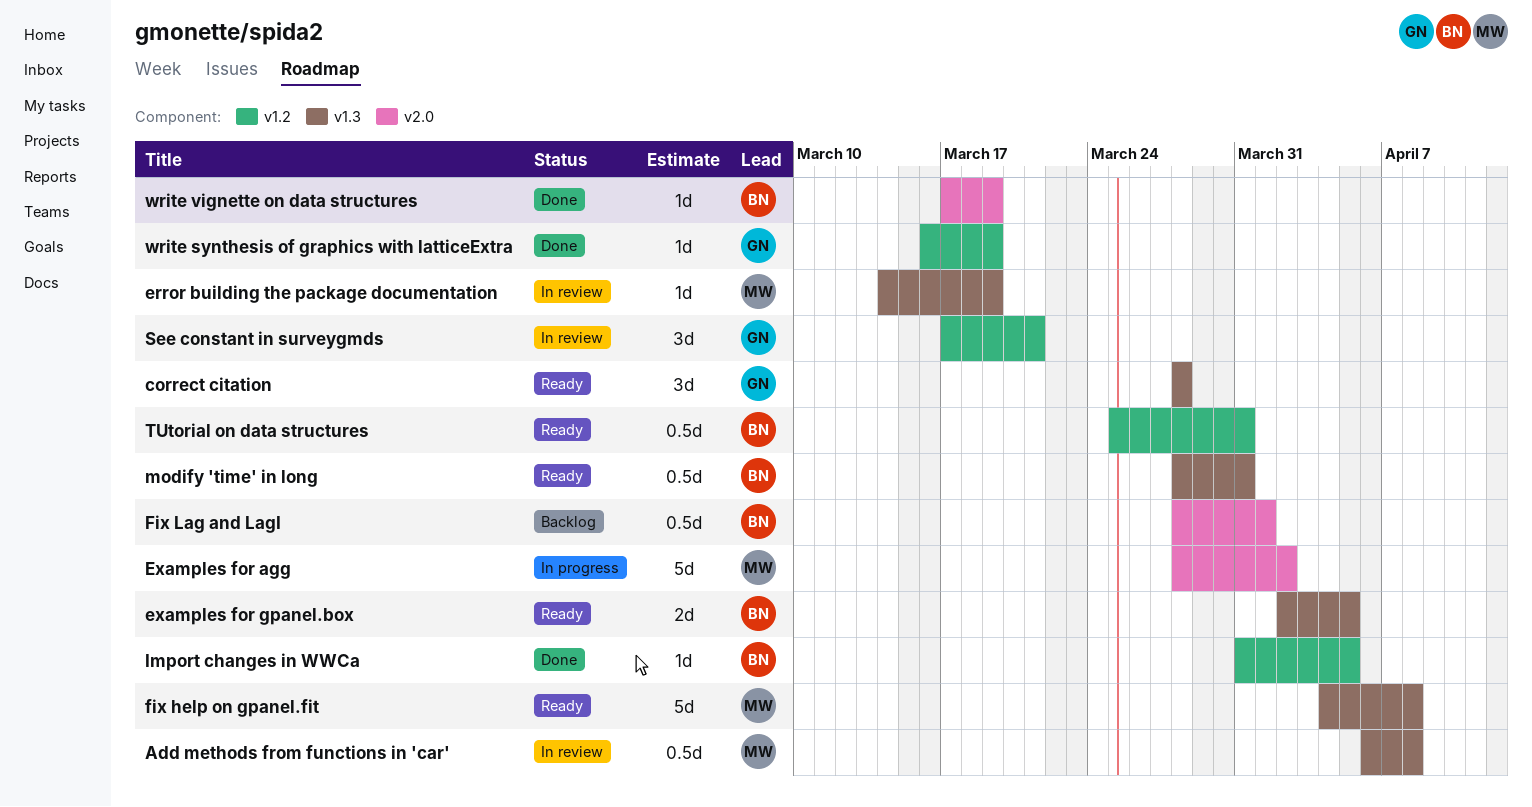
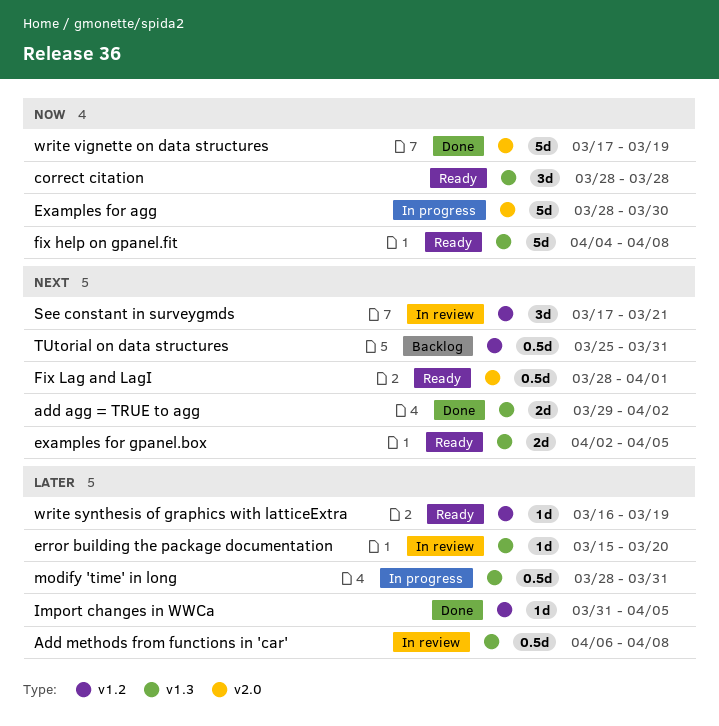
add agg = TRUE to agg: none -> present
error building the package documentation, start: Mar 14 -> Mar 15
error building the package documentation, due: Mar 19 -> Mar 20
Examples for agg, due: Apr 2 -> Mar 30
Fix Lag and LagI, status: Backlog -> Ready
modify 'time' in long, status: Ready -> In progress
TUtorial on data structures, status: Ready -> Backlog
write synthesis of graphics with latticeExtra, status: Done -> Ready
write vignette on data structures, estimate: 1d -> 5d

